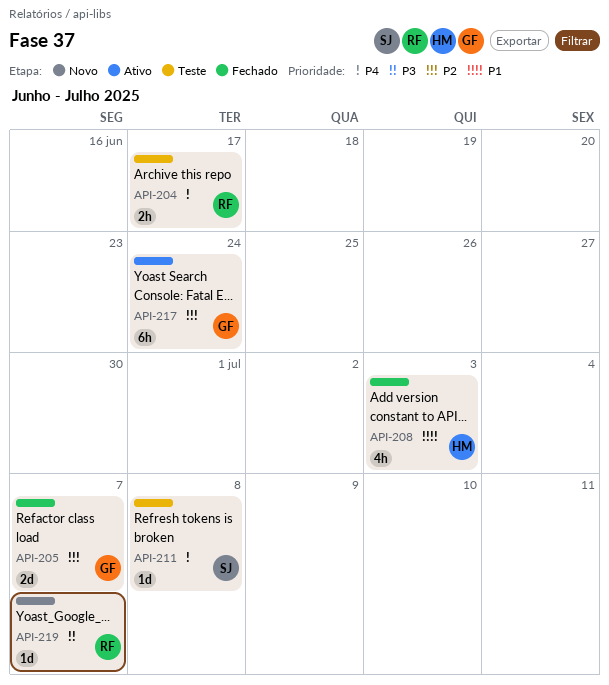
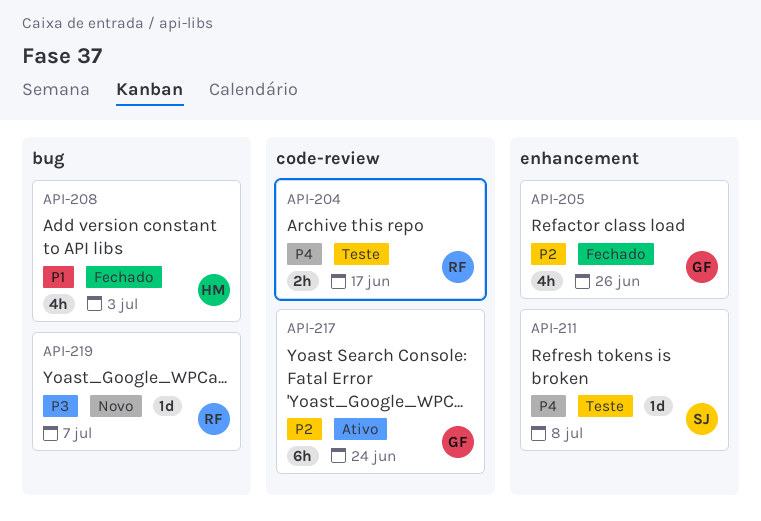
API-205, estimate: 2d -> 4h
API-205, due: Jul 7 -> Jun 26

